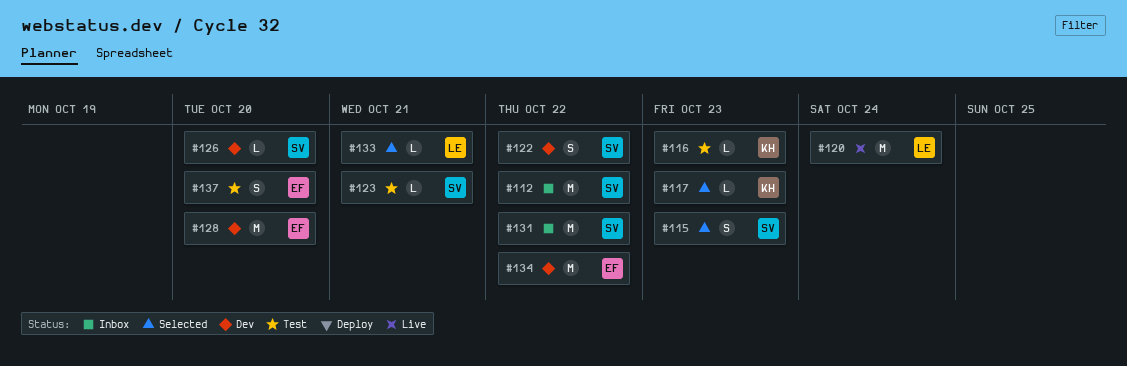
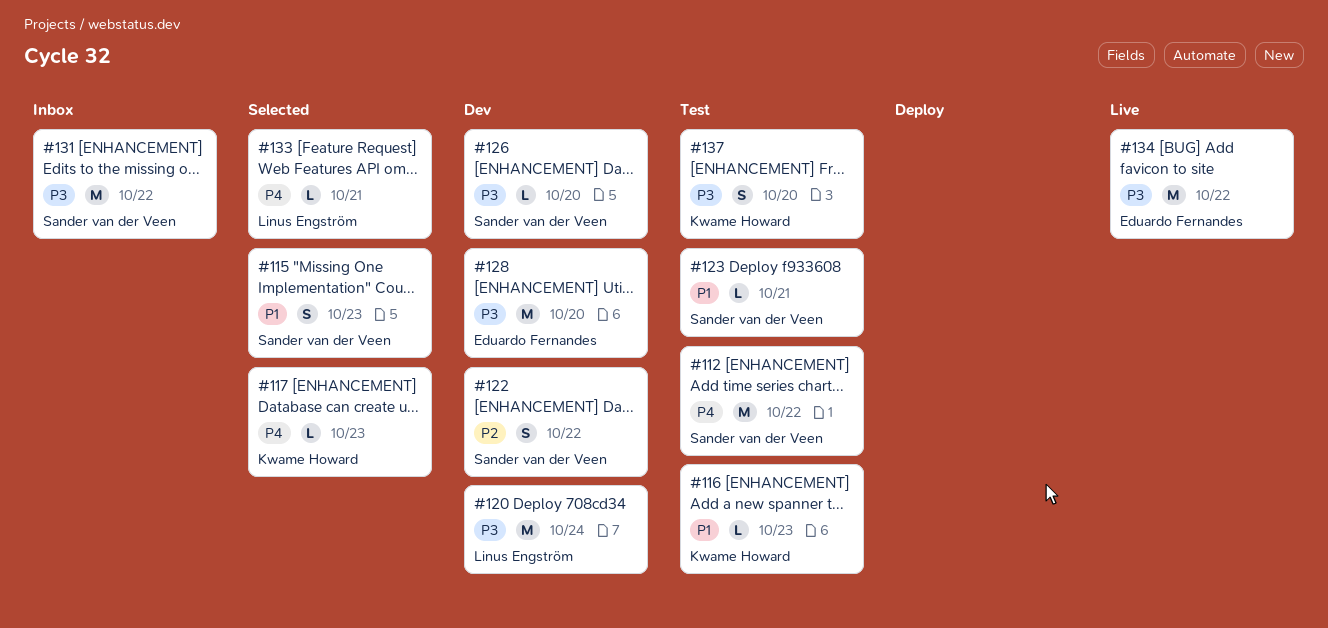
#112, status: Inbox -> Test
#120, status: Live -> Dev
#134, status: Dev -> Live
#137, owner: Eduardo Fernandes -> Kwame Howard

